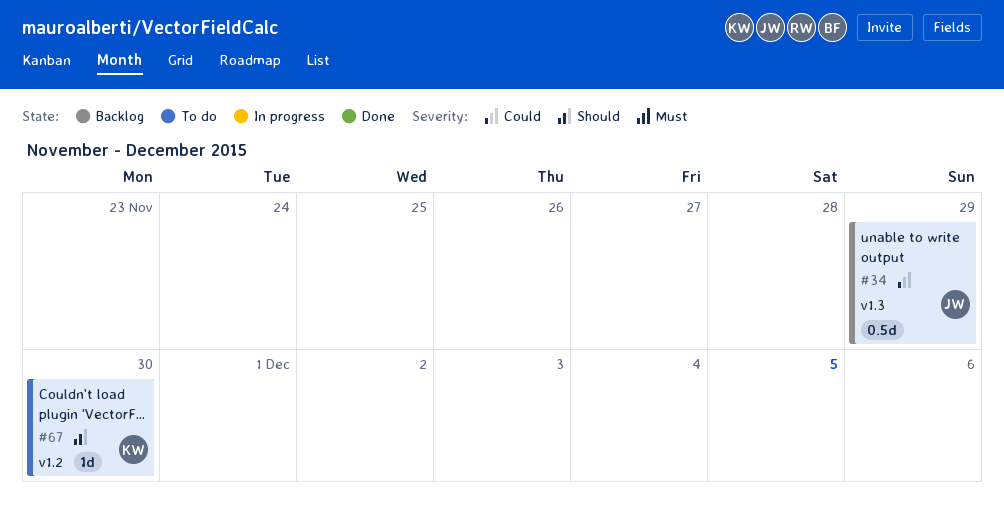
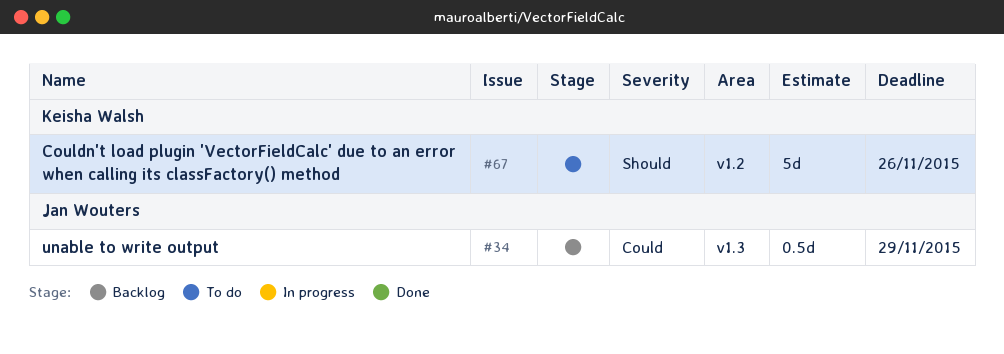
#67, estimate: 1d -> 5d
#67, due: Nov 30 -> Nov 26

